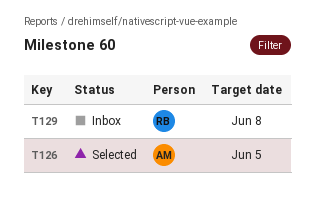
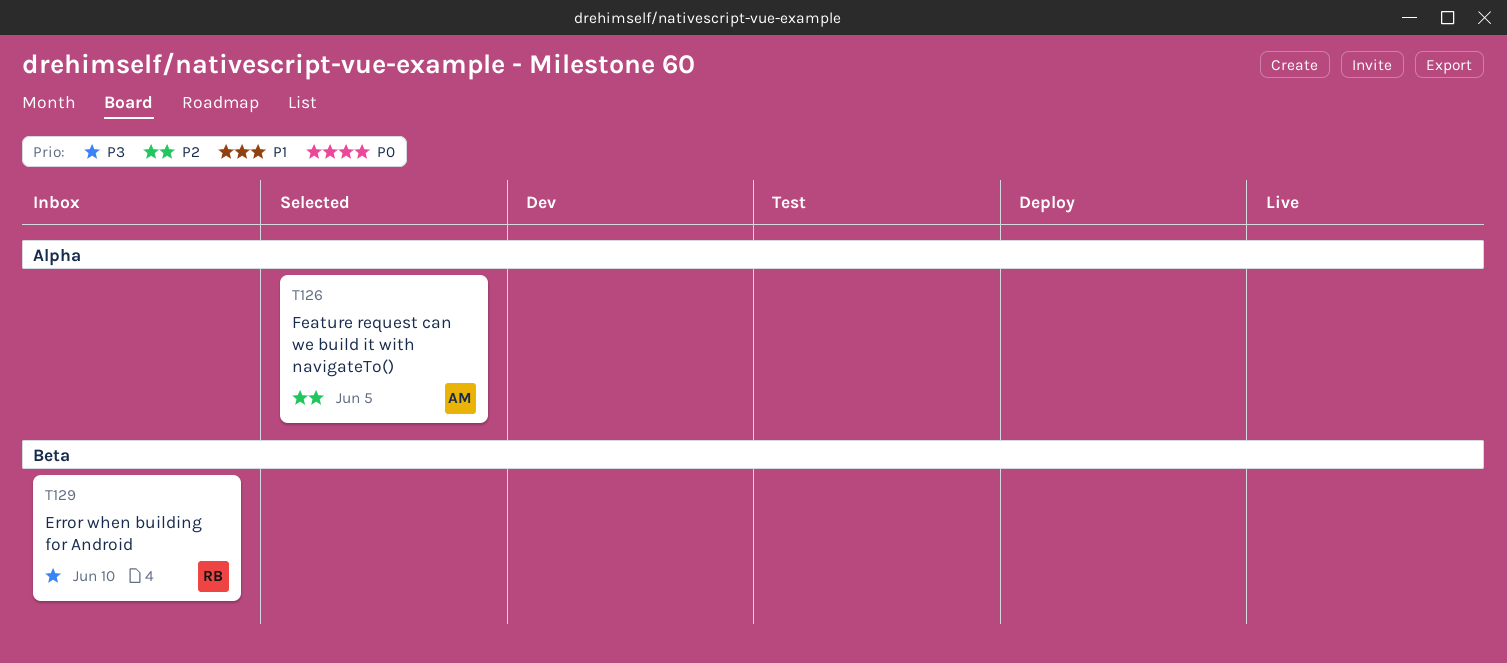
T129, due: Jun 8 -> Jun 10

